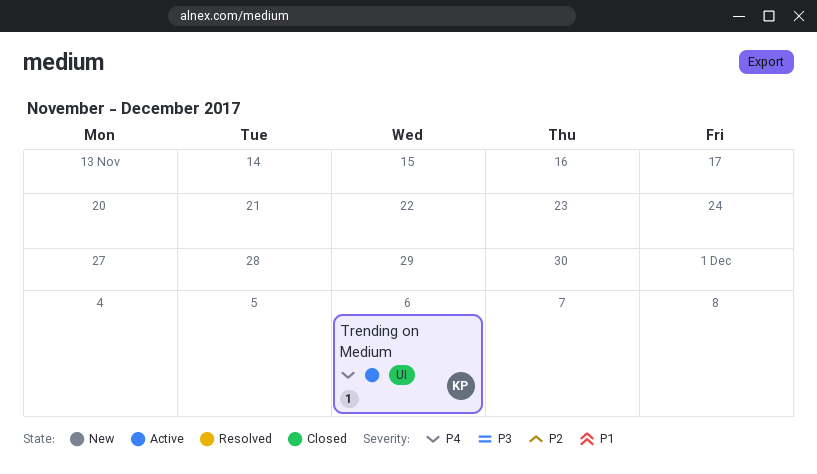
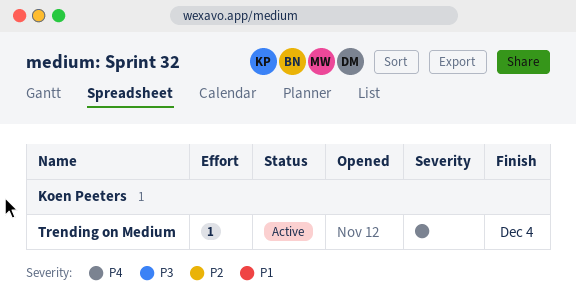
Trending on Medium, due: Dec 6 -> Dec 4

